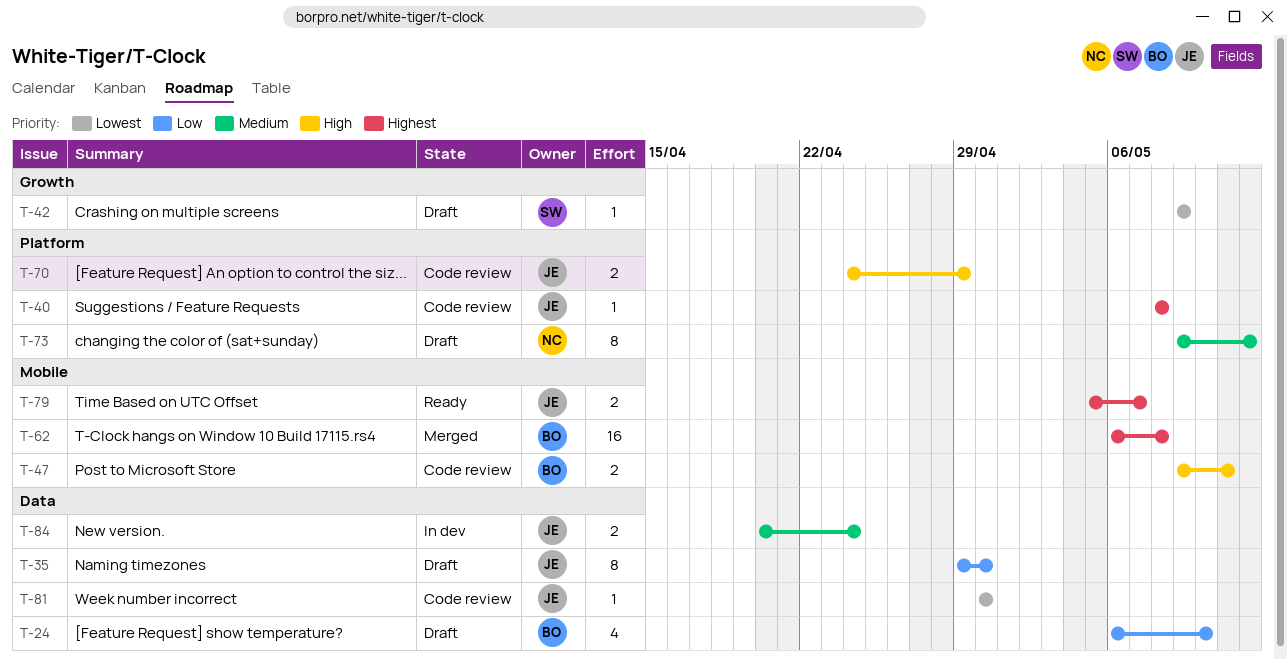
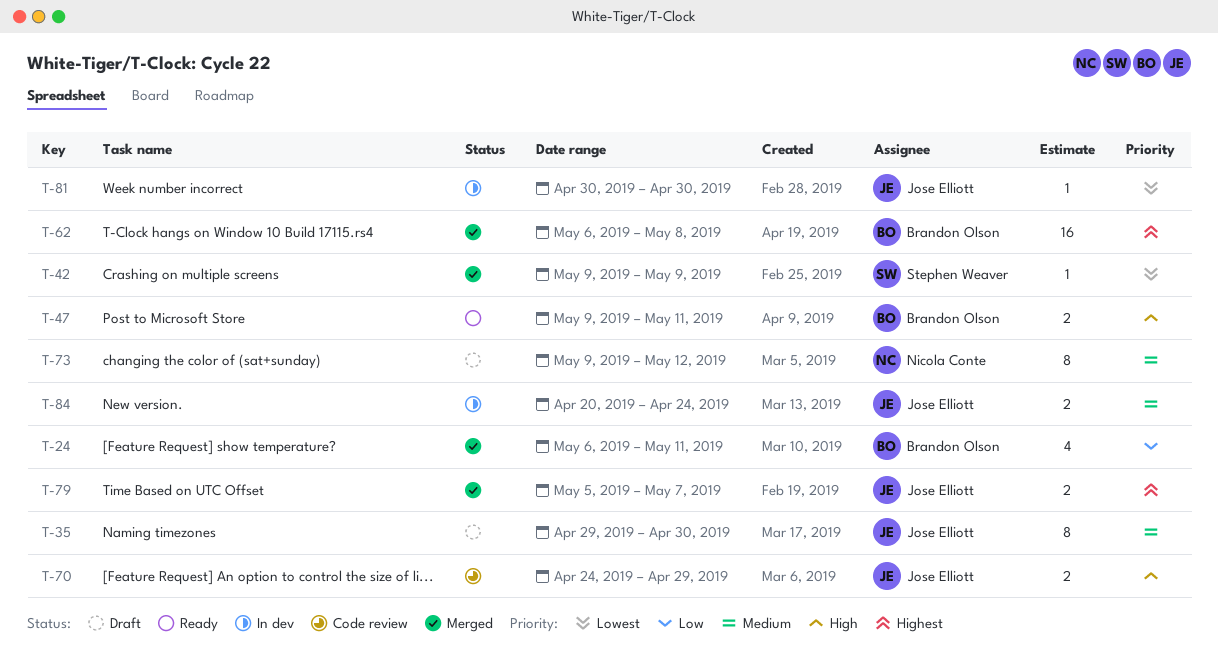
T-24, status: Draft -> Merged
T-24, due: May 10 -> May 11
T-35, priority: Low -> Medium
T-40: present -> none
T-42, status: Draft -> Merged
T-47, status: Code review -> Ready
T-79, status: Ready -> Merged
T-81, status: Code review -> In dev

